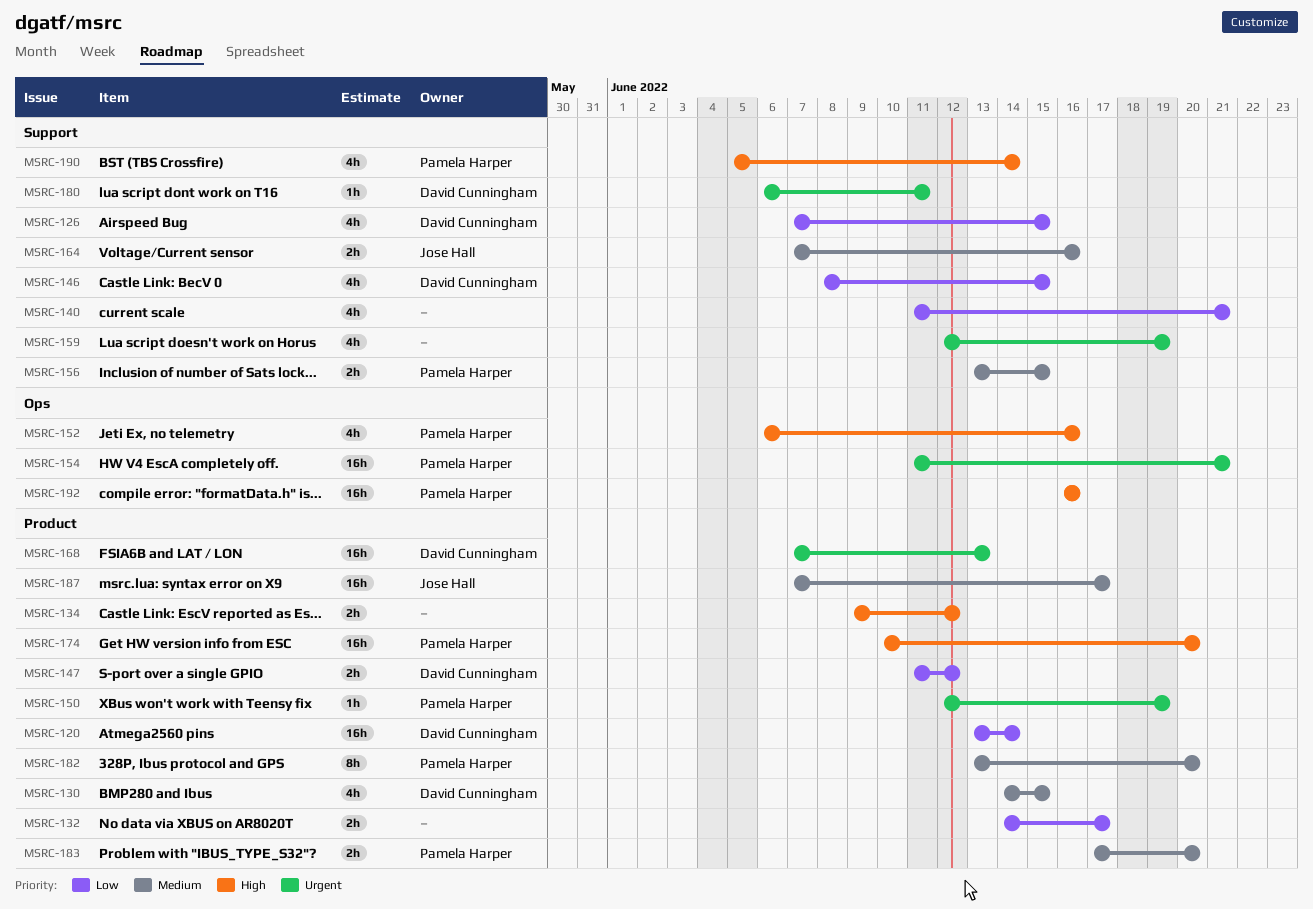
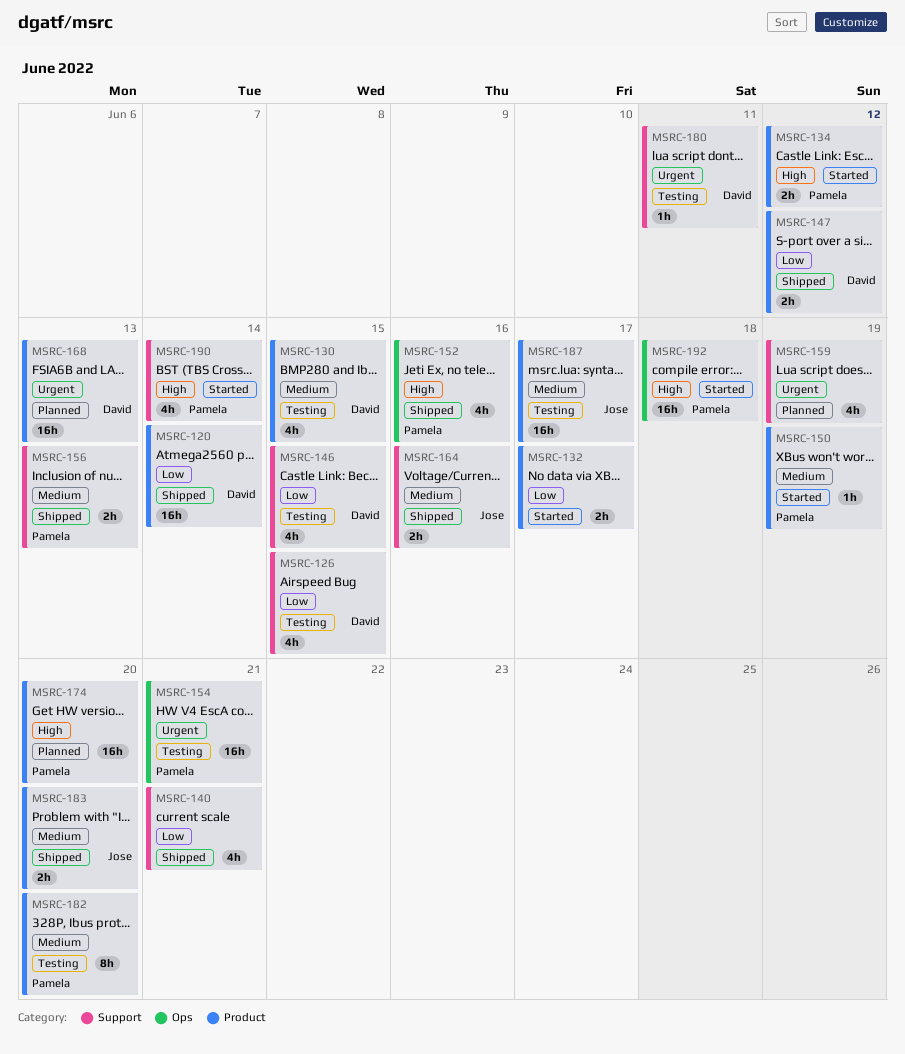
MSRC-134, owner: none -> Pamela Harper
MSRC-150, priority: Urgent -> Medium
MSRC-156, due: Jun 15 -> Jun 13
MSRC-183, owner: Pamela Harper -> Jose Hall
MSRC-192, due: Jun 16 -> Jun 18

